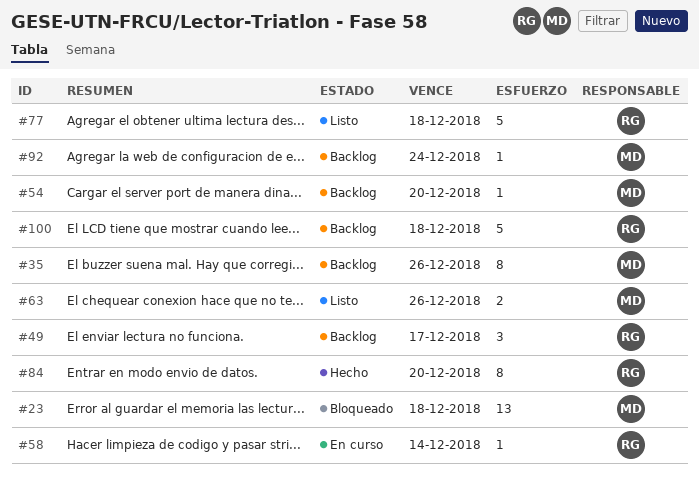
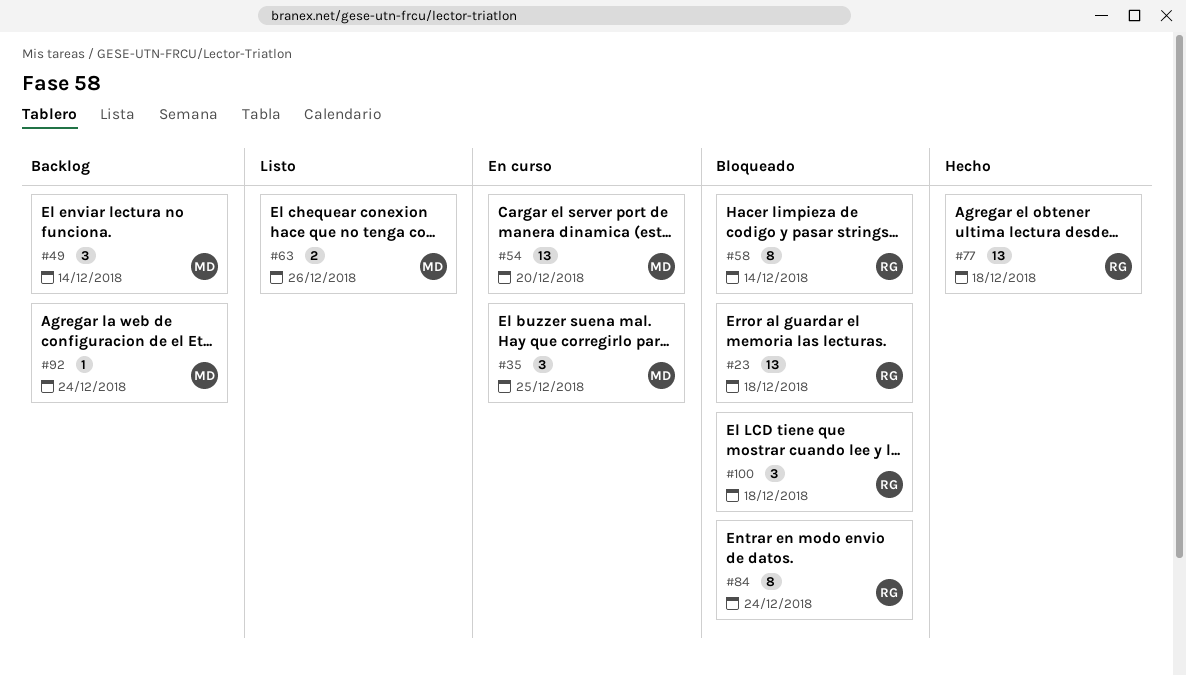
#23, owner: MD -> RG
#35, status: Backlog -> En curso
#35, estimate: 8 -> 3
#35, due: Dec 26 -> Dec 25
#49, owner: RG -> MD
#49, due: Dec 17 -> Dec 14
#54, status: Backlog -> En curso
#54, estimate: 1 -> 13
#58, status: En curso -> Bloqueado
#58, estimate: 1 -> 8
#77, status: Listo -> Hecho
#77, estimate: 5 -> 13
#84, status: Hecho -> Bloqueado
#84, due: Dec 20 -> Dec 24
#100, status: Backlog -> Bloqueado
#100, estimate: 5 -> 3

